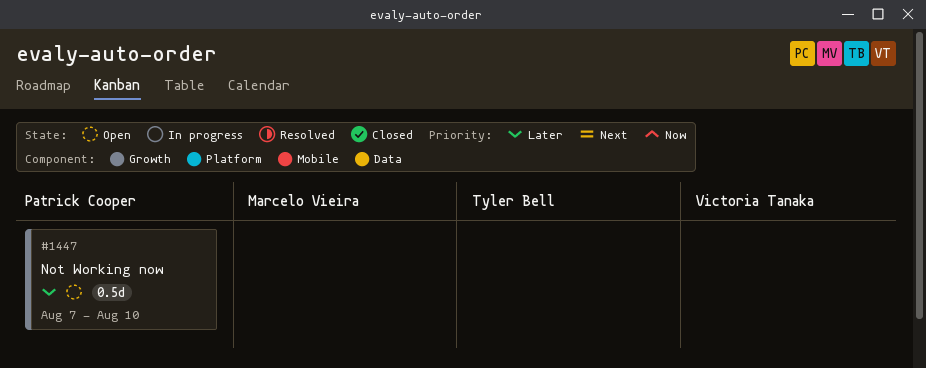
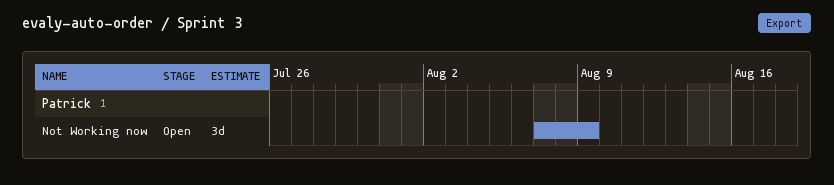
Not Working now, estimate: 0.5d -> 3d
Not Working now, due: Aug 10 -> Aug 9

